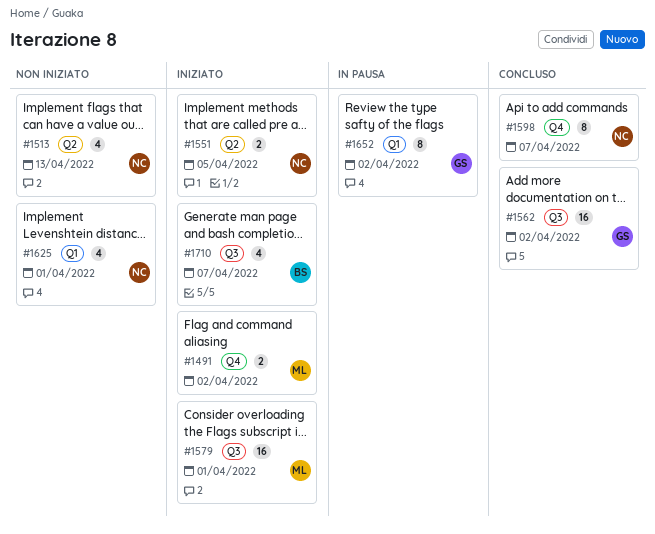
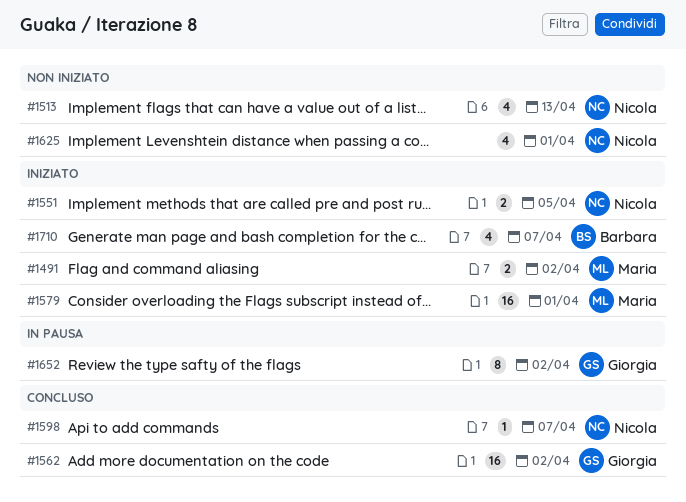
#1598, estimate: 8 -> 1

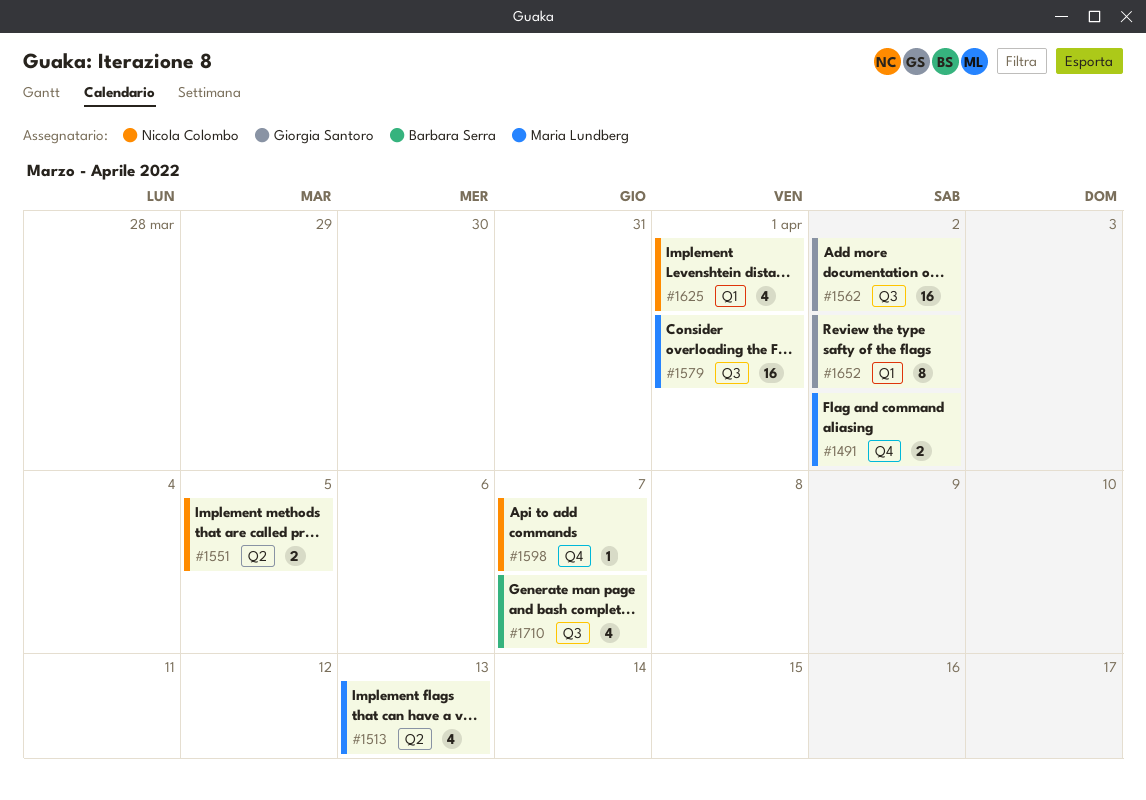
#1513, owner: Nicola Colombo -> Maria Lundberg

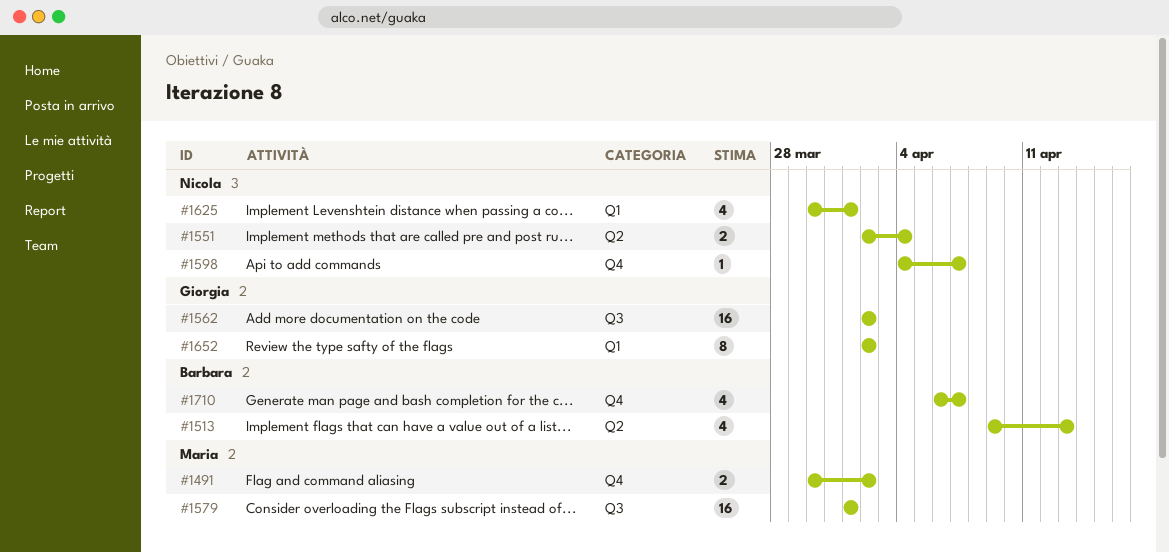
#1513, owner: Maria Lundberg -> Barbara Serra
#1551, due: Apr 5 -> Apr 4
#1710, label: Q3 -> Q4

